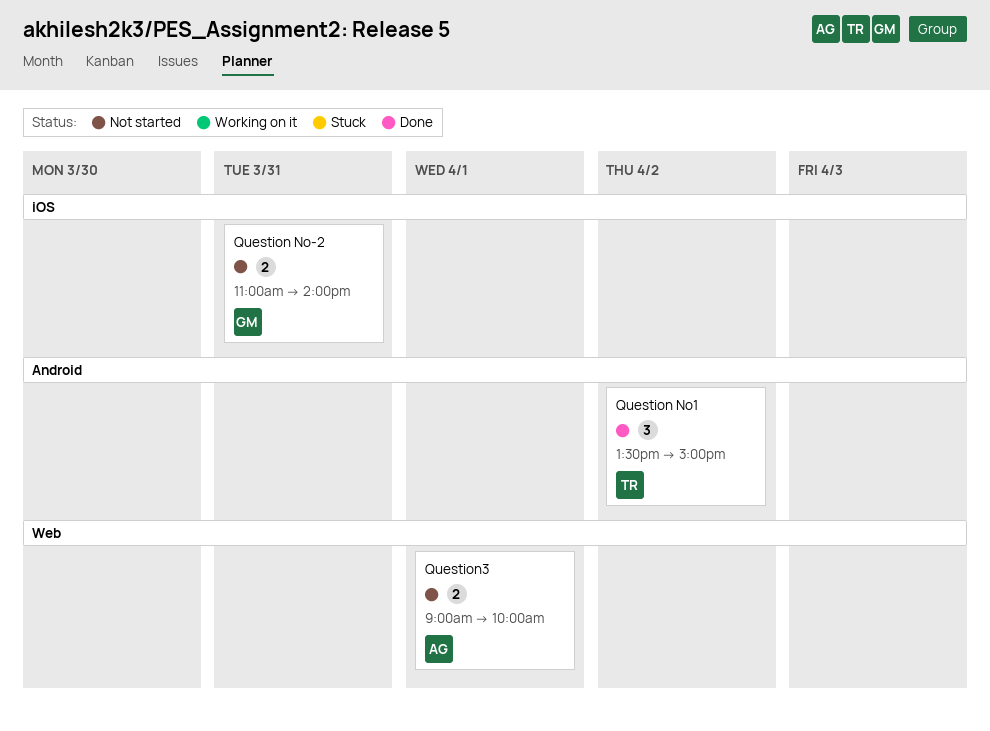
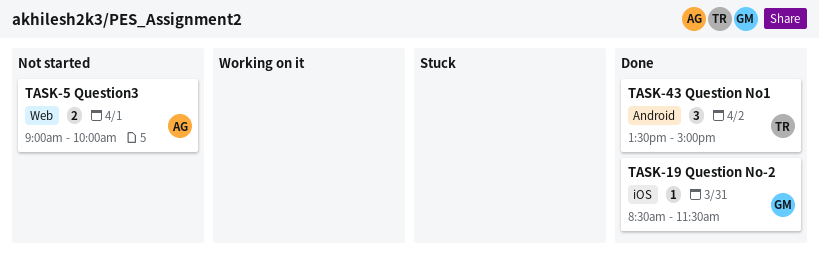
Question No-2, status: Not started -> Done
Question No-2, estimate: 2 -> 1
Question No-2, begins: 11:00 -> 08:30
Question No-2, ends: 14:00 -> 11:30

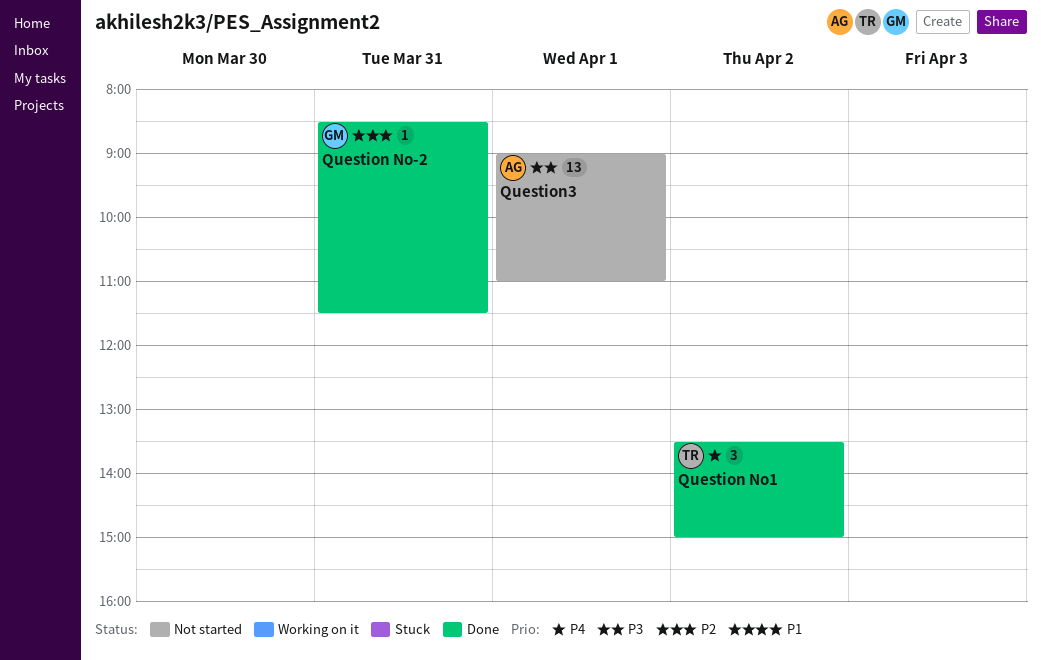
Question3, estimate: 2 -> 13
Question3, ends: 10:00 -> 11:00

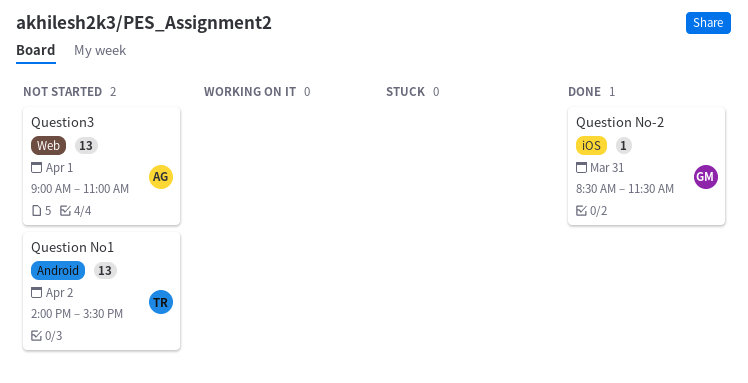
Question No1, status: Done -> Not started
Question No1, estimate: 3 -> 13
Question No1, begins: 13:30 -> 14:00
Question No1, ends: 15:00 -> 15:30

